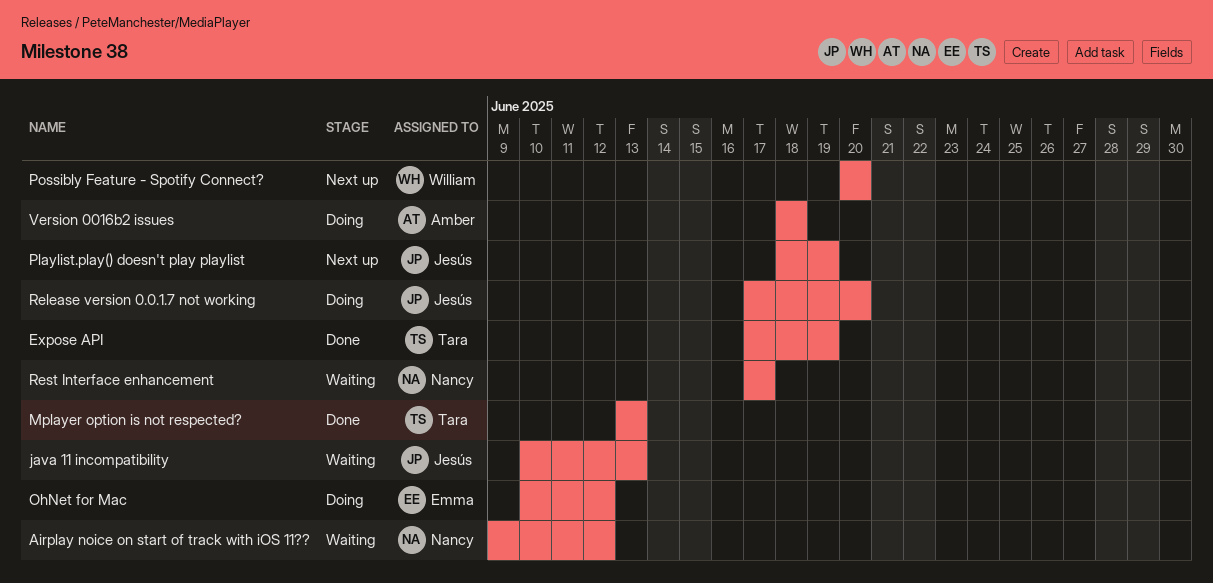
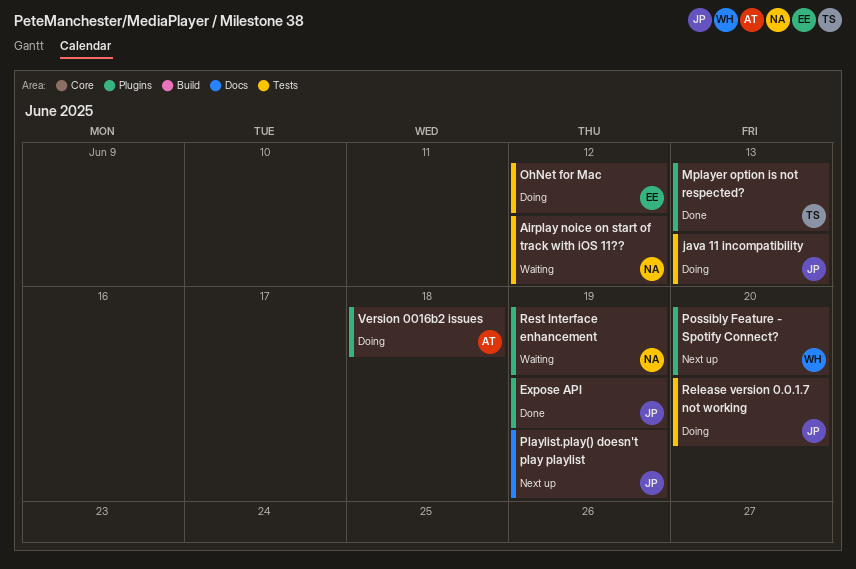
Expose API, owner: Tara -> Jesús
java 11 incompatibility, status: Waiting -> Doing
Rest Interface enhancement, due: Jun 17 -> Jun 19

